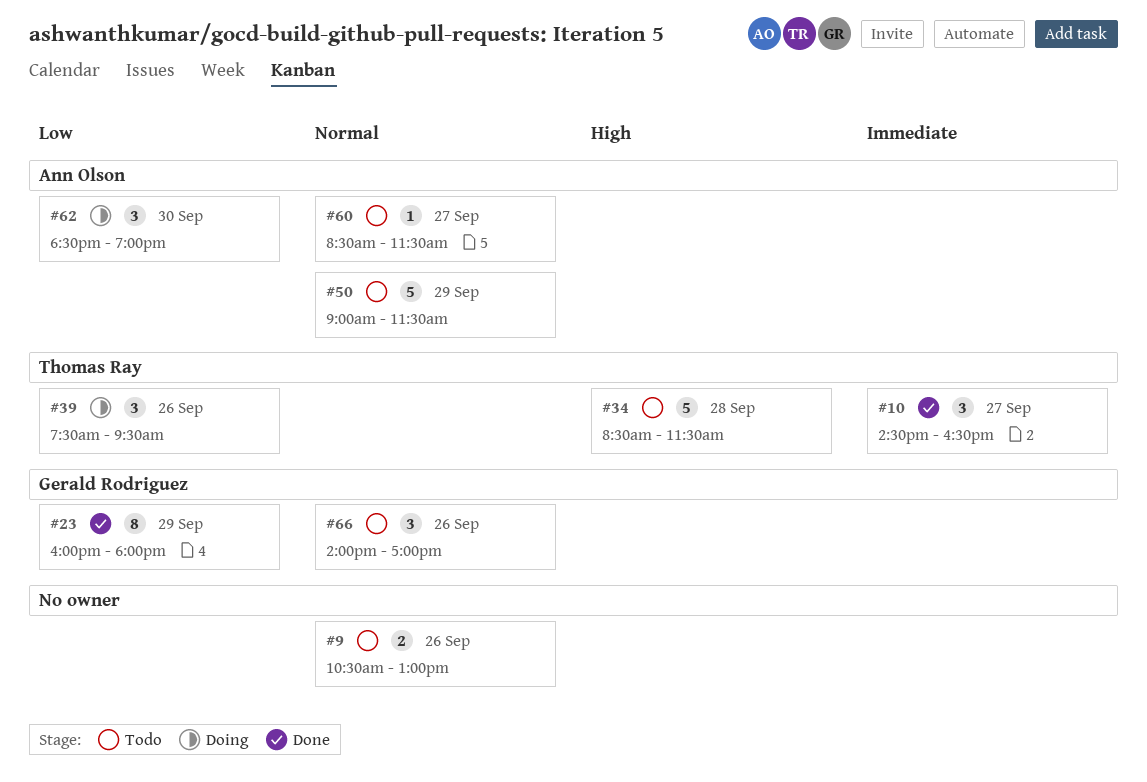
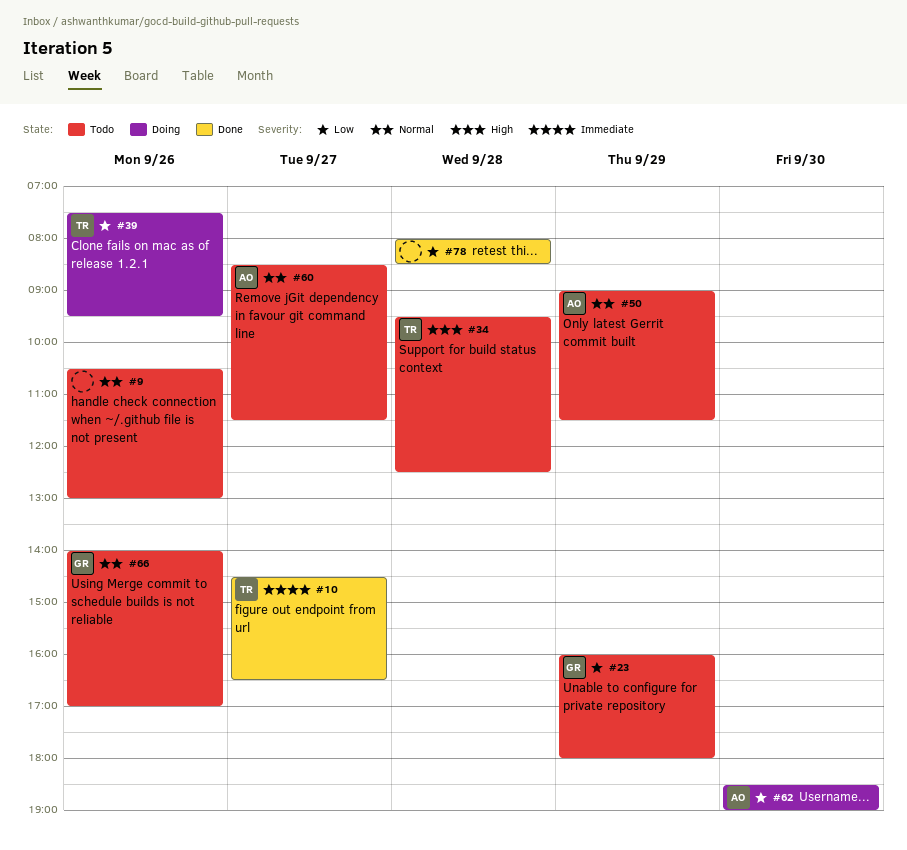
#23, status: Done -> Todo
#34, begins: 08:30 -> 09:30
#34, ends: 11:30 -> 12:30
#78: none -> present

